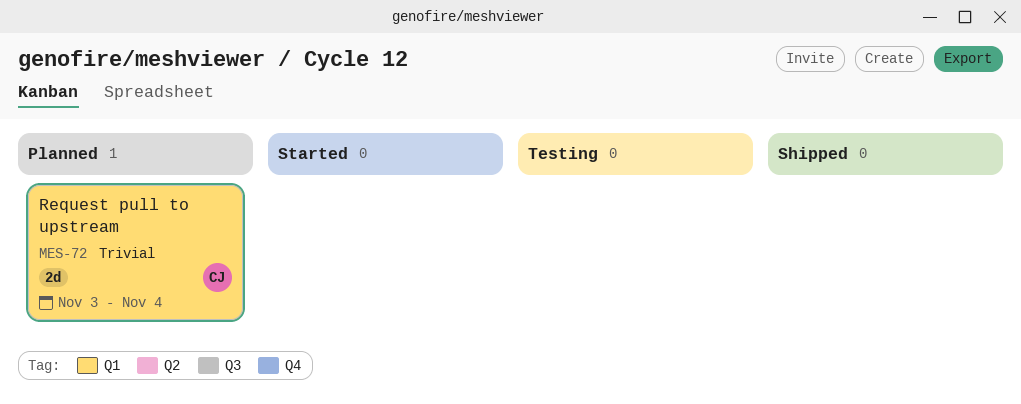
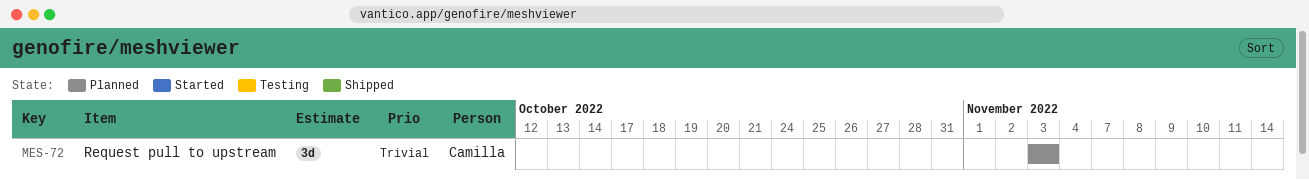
MES-72, estimate: 2d -> 3d
MES-72, due: Nov 4 -> Nov 3

